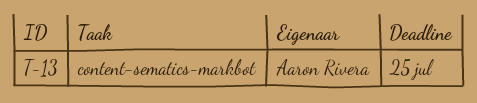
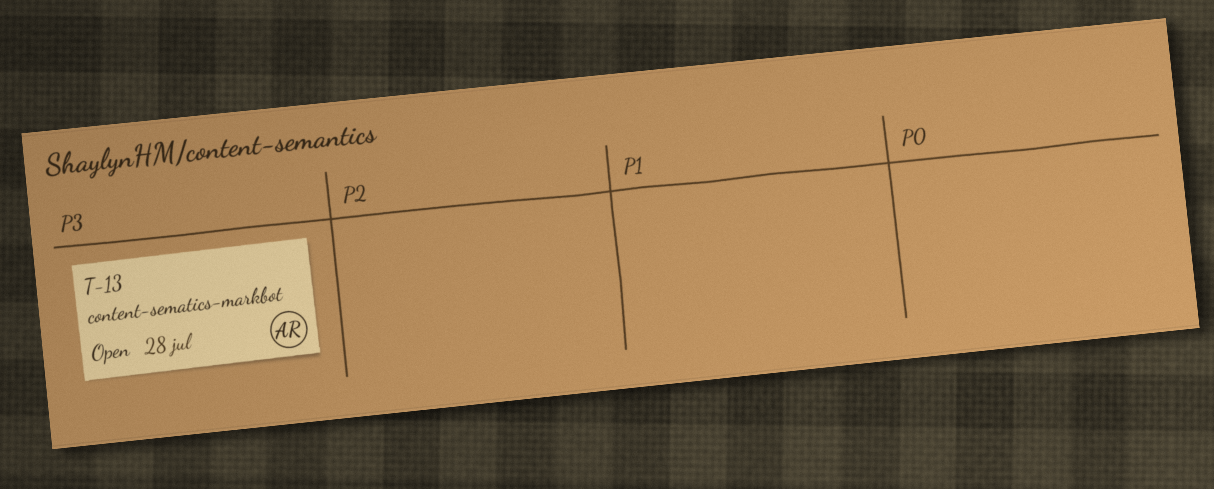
T-13, due: Jul 25 -> Jul 28

